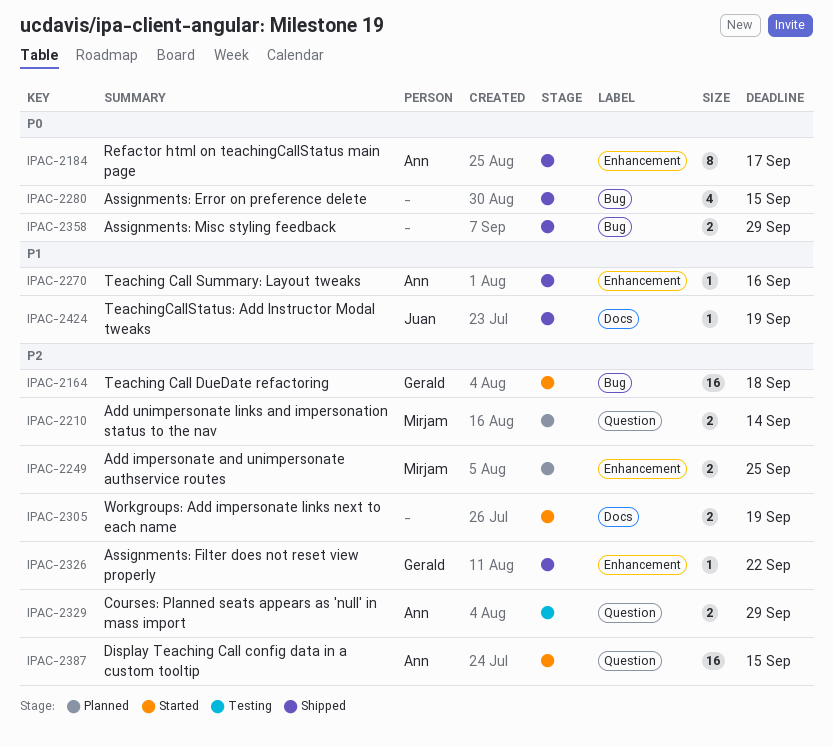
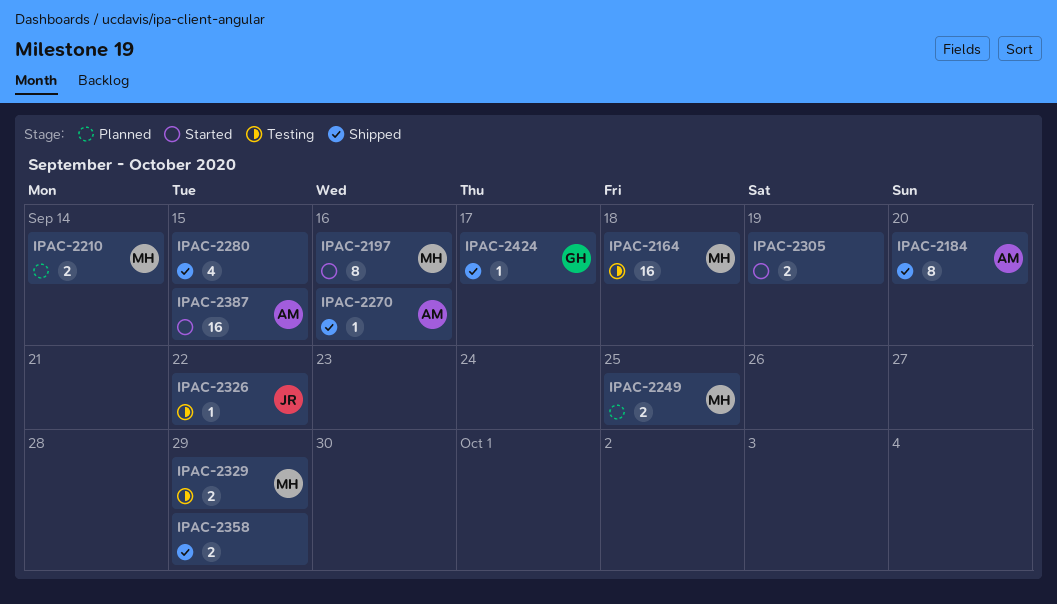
IPAC-2164, status: Started -> Testing
IPAC-2164, owner: Gerald -> Mirjam
IPAC-2184, due: Sep 17 -> Sep 20
IPAC-2197: none -> present
IPAC-2326, status: Shipped -> Testing
IPAC-2326, owner: Gerald -> Juan
IPAC-2329, owner: Ann -> Mirjam
IPAC-2424, owner: Juan -> Gerald
IPAC-2424, due: Sep 19 -> Sep 17

